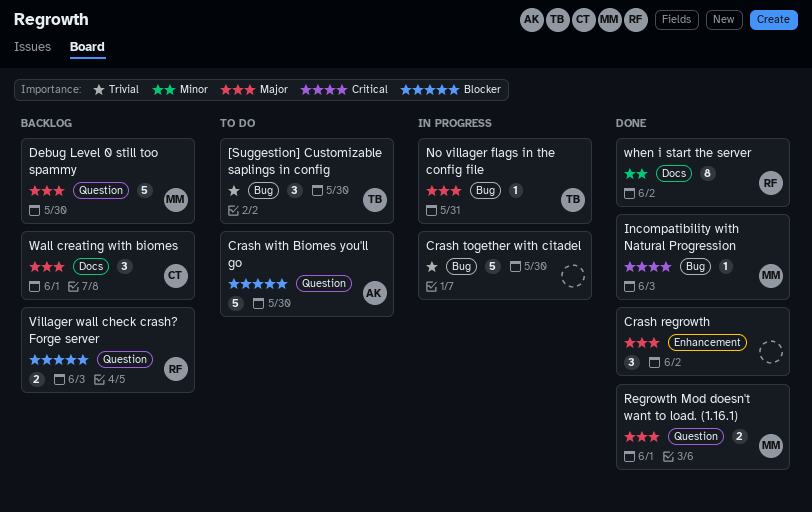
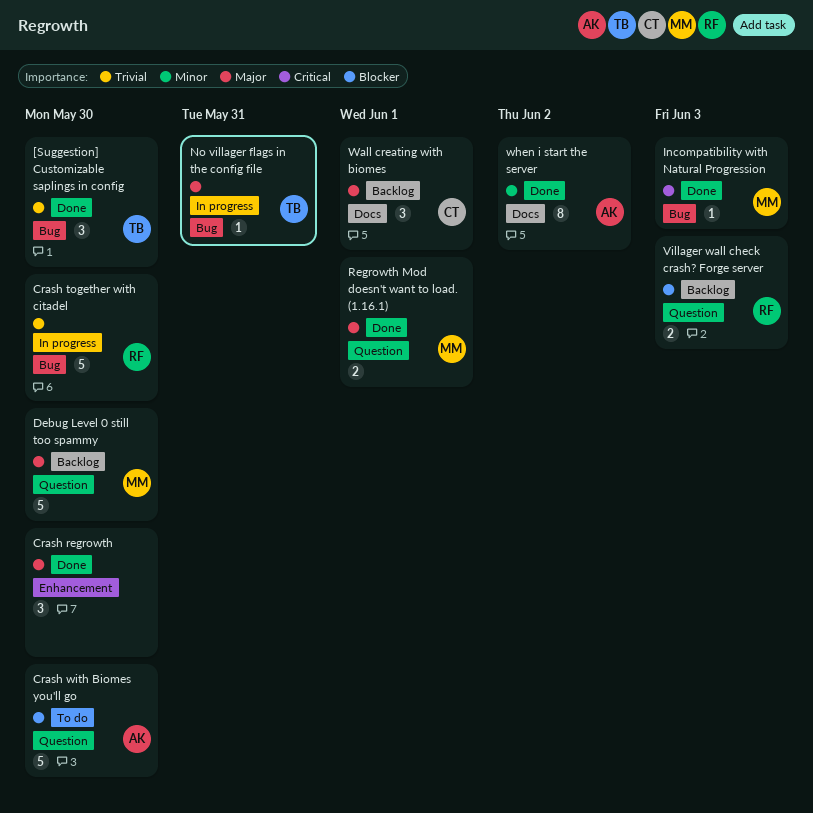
[Suggestion] Customizable saplings in config, status: To do -> Done
Crash regrowth, due: Jun 2 -> May 30
Crash together with citadel, owner: none -> RF
when i start the server, owner: RF -> AK

